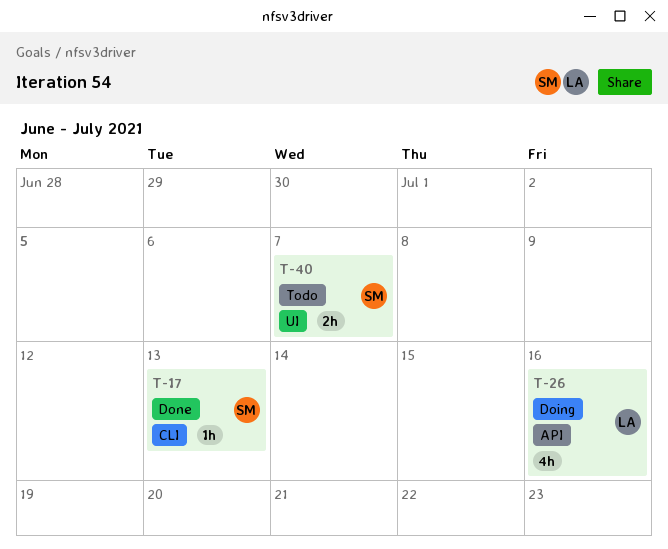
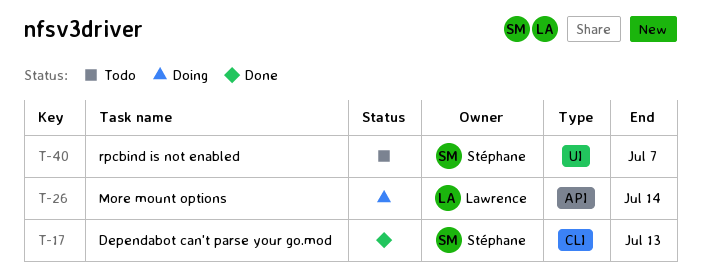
T-26, due: Jul 16 -> Jul 14

